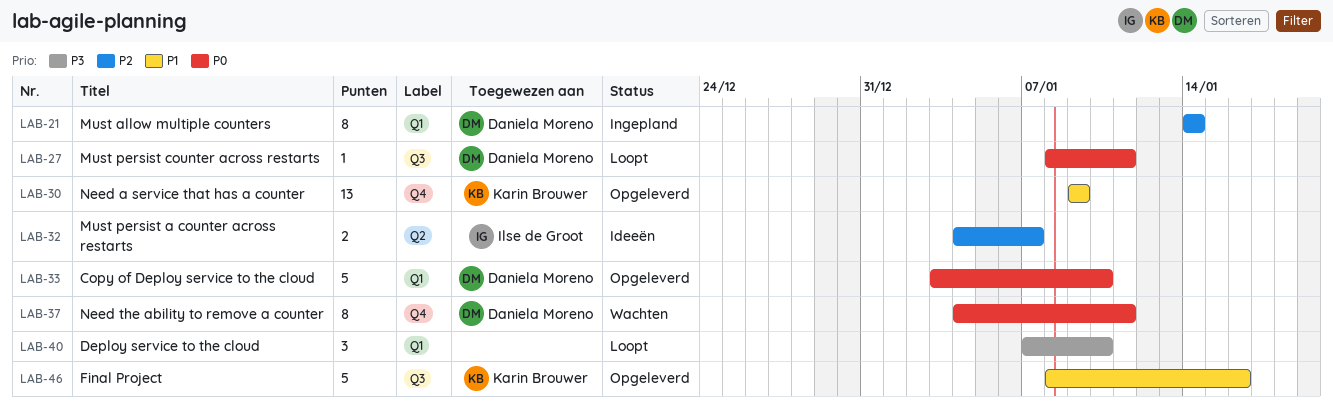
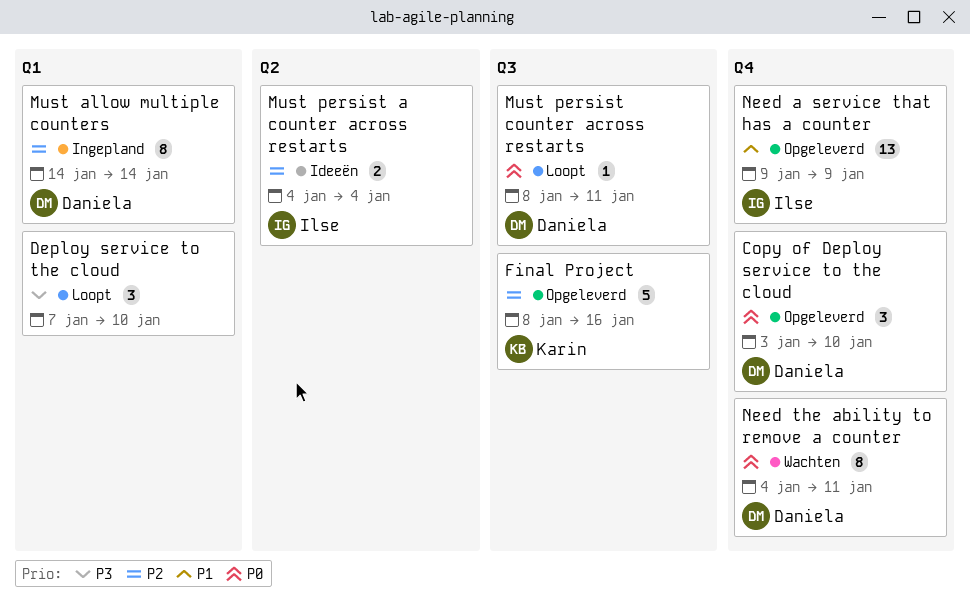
Copy of Deploy service to the cloud, label: Q1 -> Q4
Copy of Deploy service to the cloud, estimate: 5 -> 3
Final Project, priority: P1 -> P2
Must persist a counter across restarts, due: Jan 7 -> Jan 4
Need a service that has a counter, owner: Karin Brouwer -> Ilse de Groot

